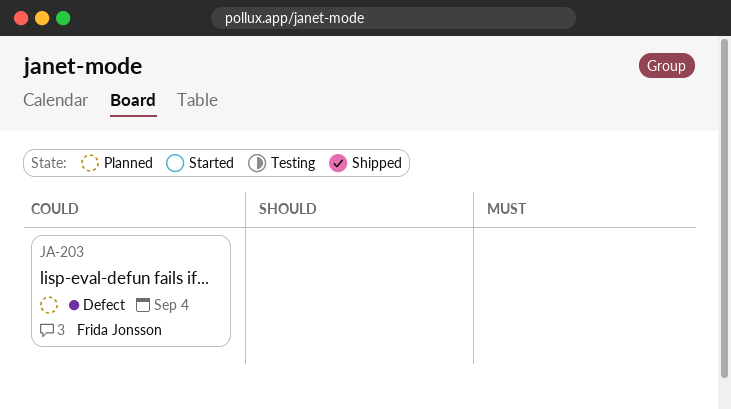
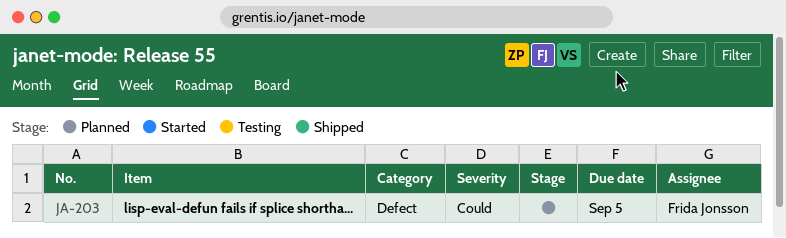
JA-203, due: Sep 4 -> Sep 5

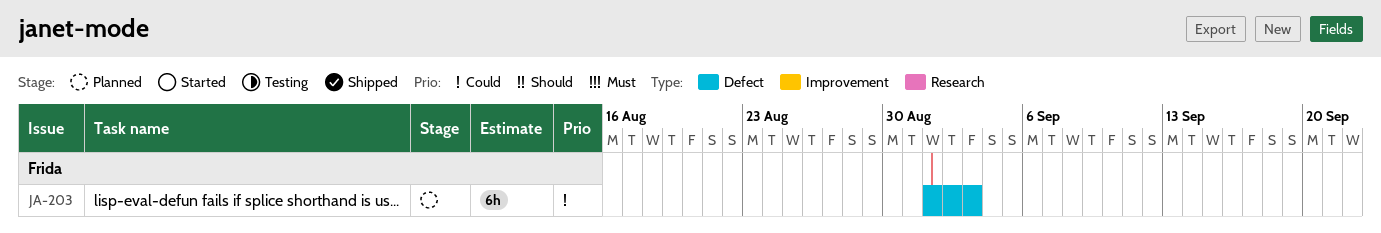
JA-203, due: Sep 5 -> Sep 3

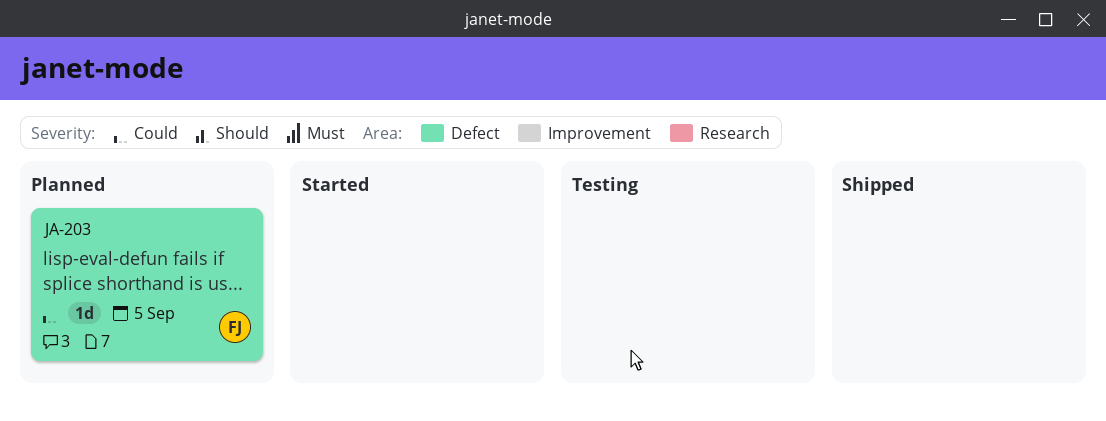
JA-203, estimate: 6h -> 1d
JA-203, due: Sep 3 -> Sep 5

